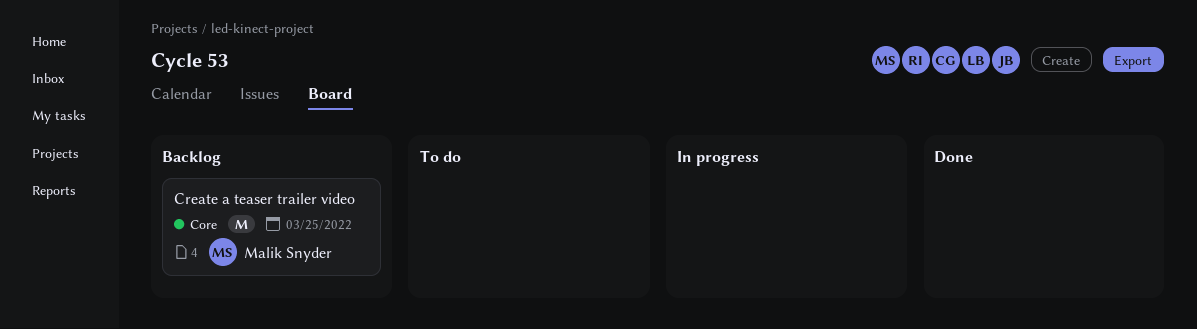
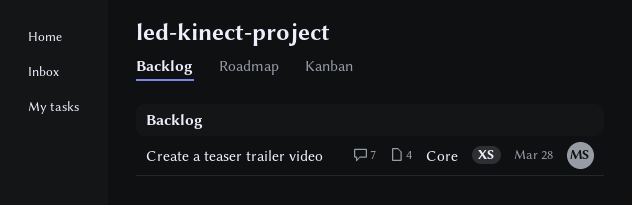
Create a teaser trailer video, estimate: M -> XS
Create a teaser trailer video, due: Mar 25 -> Mar 28

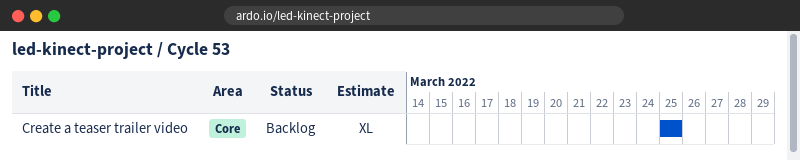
Create a teaser trailer video, estimate: XS -> XL
Create a teaser trailer video, due: Mar 28 -> Mar 25

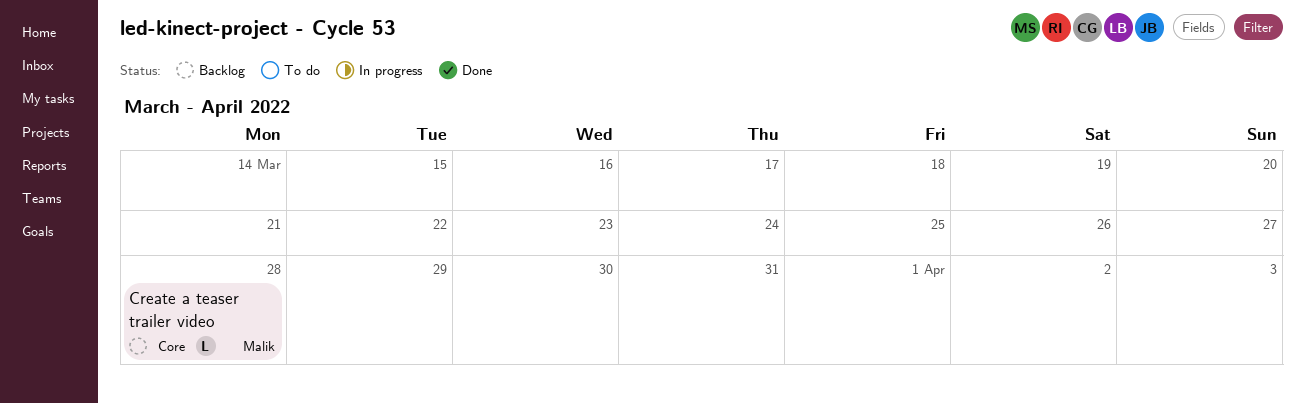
Create a teaser trailer video, estimate: XL -> L
Create a teaser trailer video, due: Mar 25 -> Mar 28

